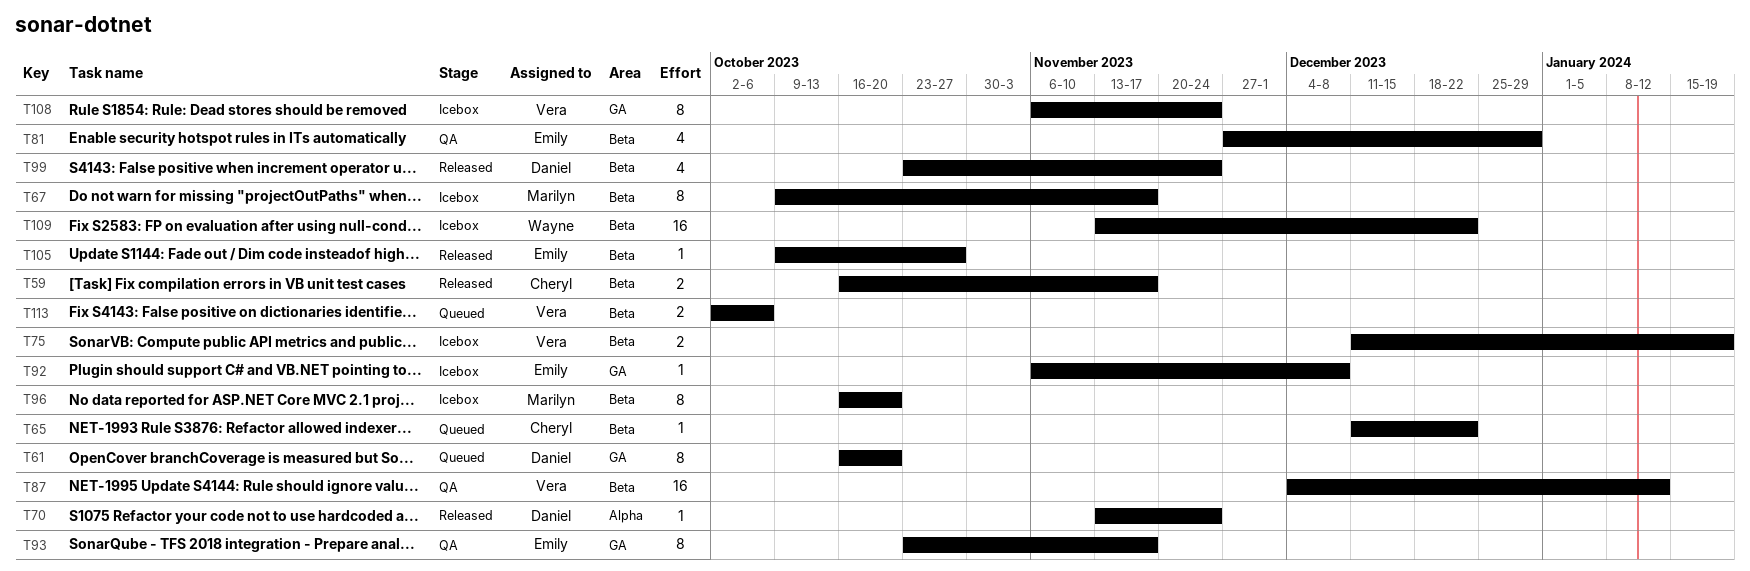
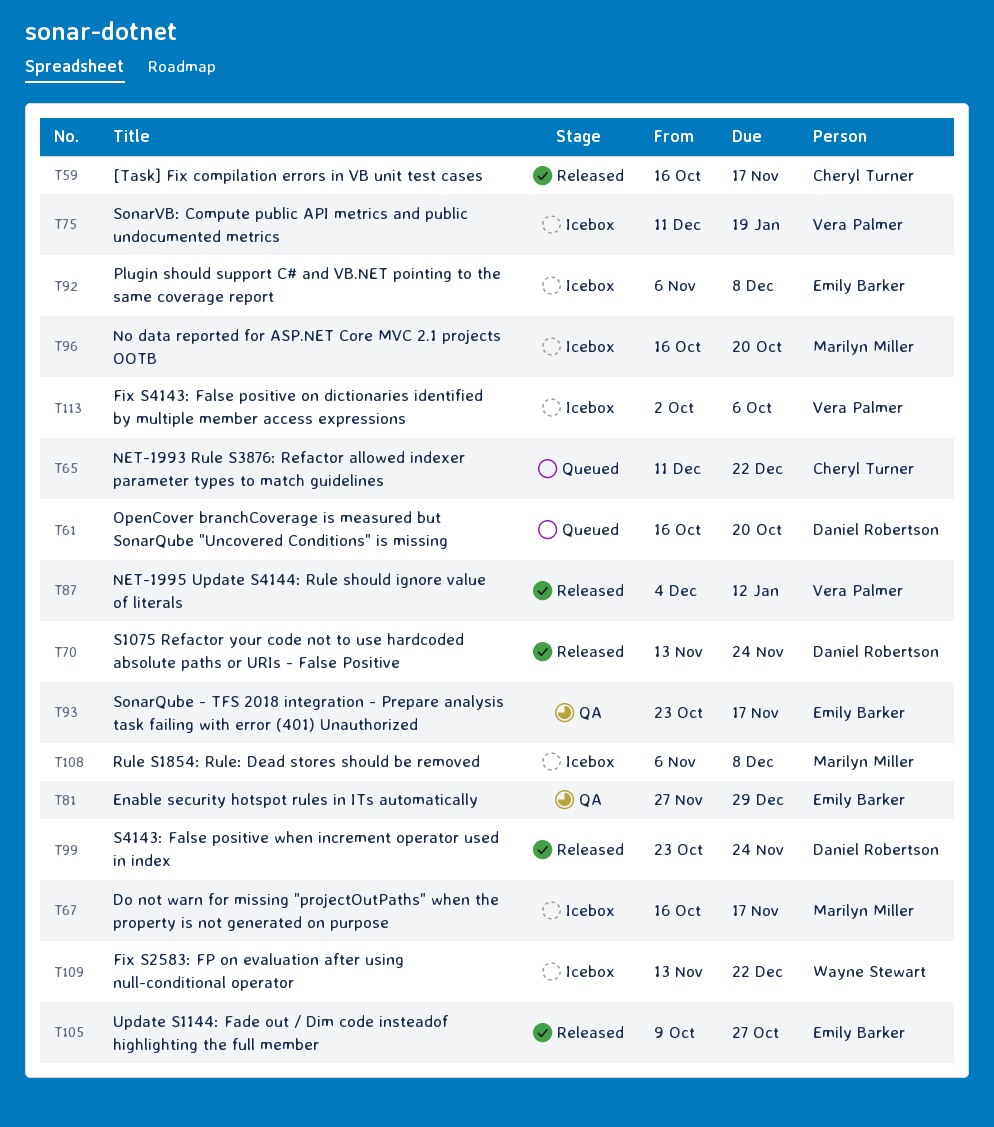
T67, start: Oct 9 -> Oct 16
T87, status: QA -> Released
T108, owner: Vera Palmer -> Marilyn Miller
T108, due: Nov 24 -> Dec 8
T113, status: Queued -> Icebox

